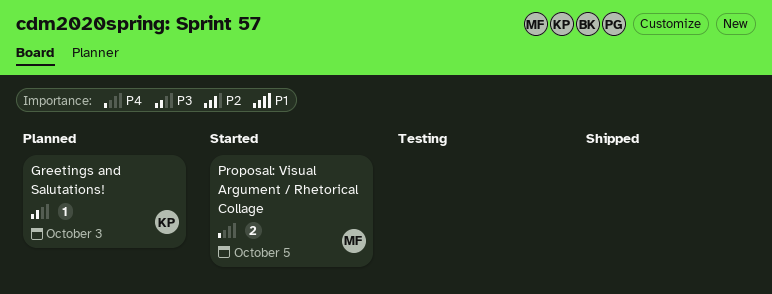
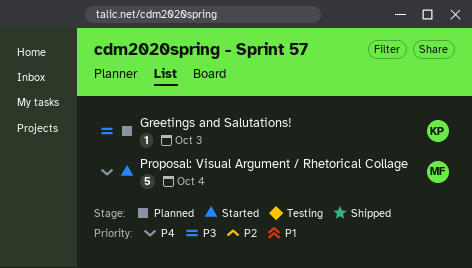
Proposal: Visual Argument / Rhetorical Collage, estimate: 2 -> 5
Proposal: Visual Argument / Rhetorical Collage, due: Oct 5 -> Oct 4

